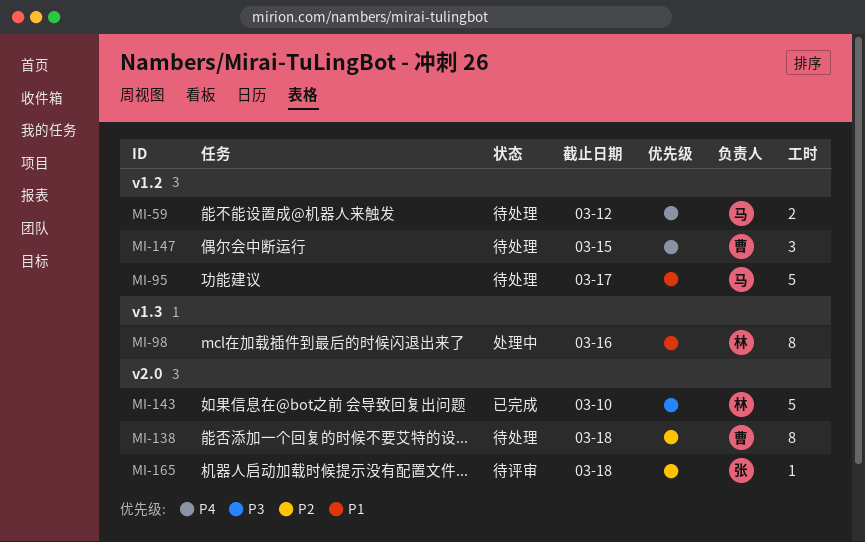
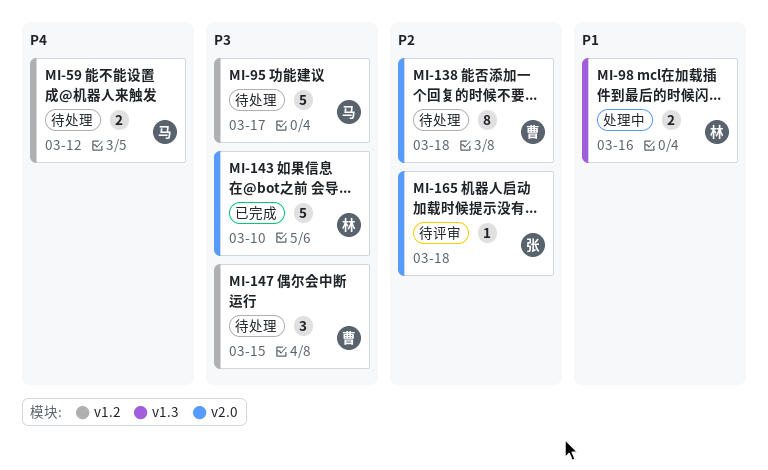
MI-95, priority: P1 -> P3
MI-98, estimate: 8 -> 2
MI-147, priority: P4 -> P3

